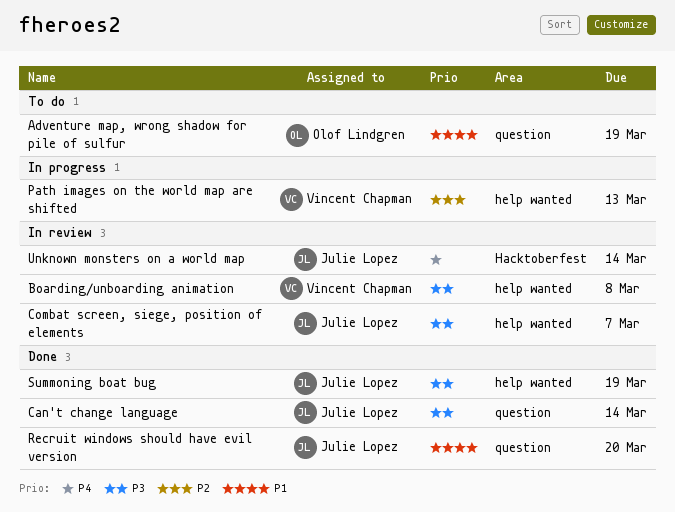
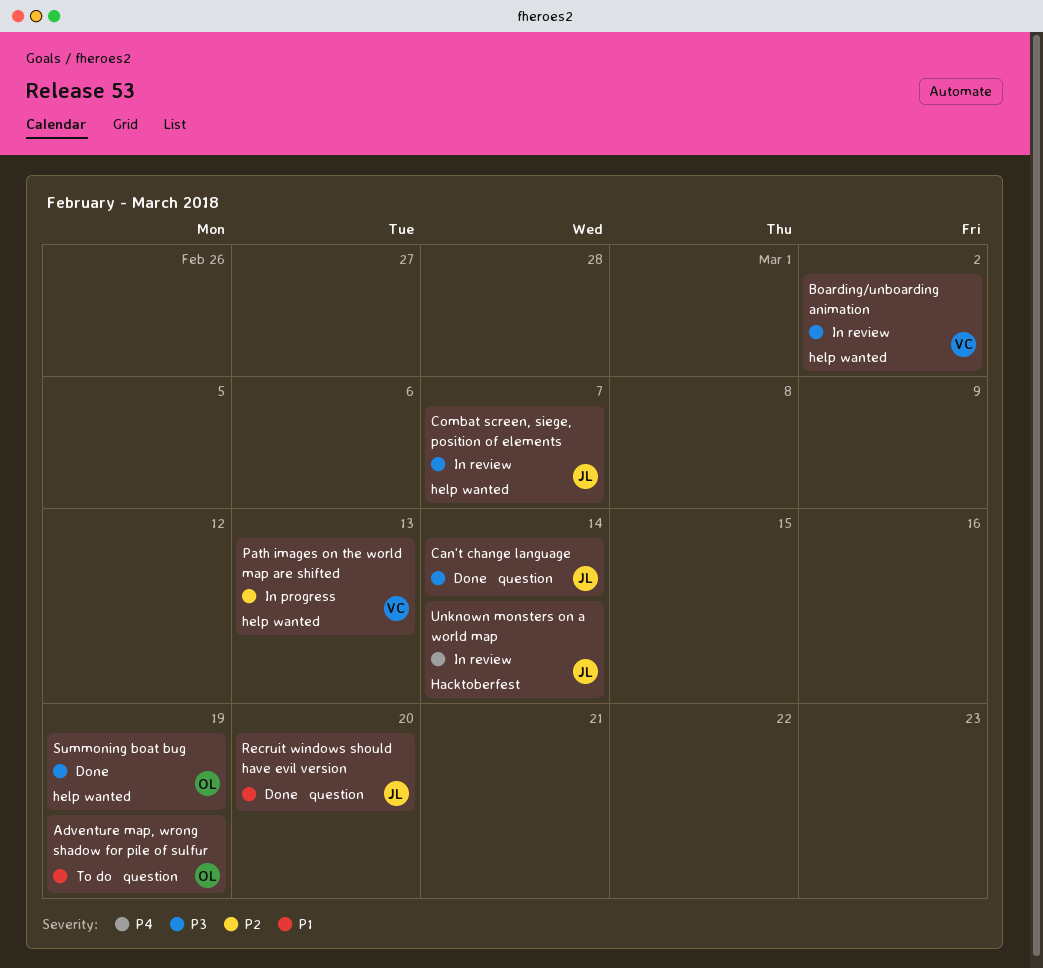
Boarding/unboarding animation, due: Mar 8 -> Mar 2
Summoning boat bug, owner: Julie Lopez -> Olof Lindgren

